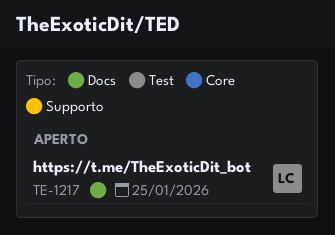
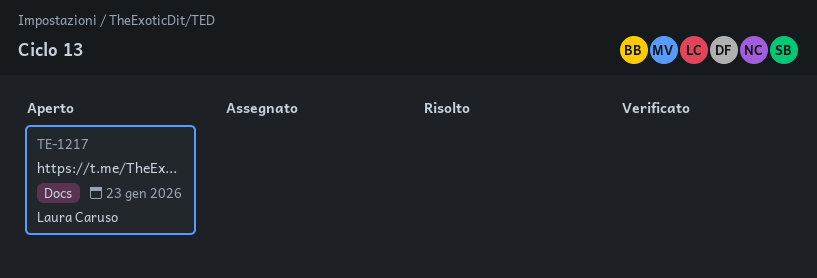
TE-1217, due: Jan 25 -> Jan 23

